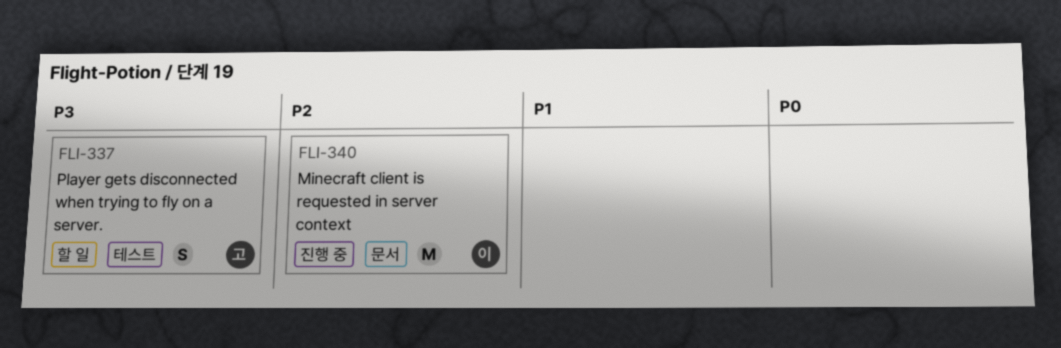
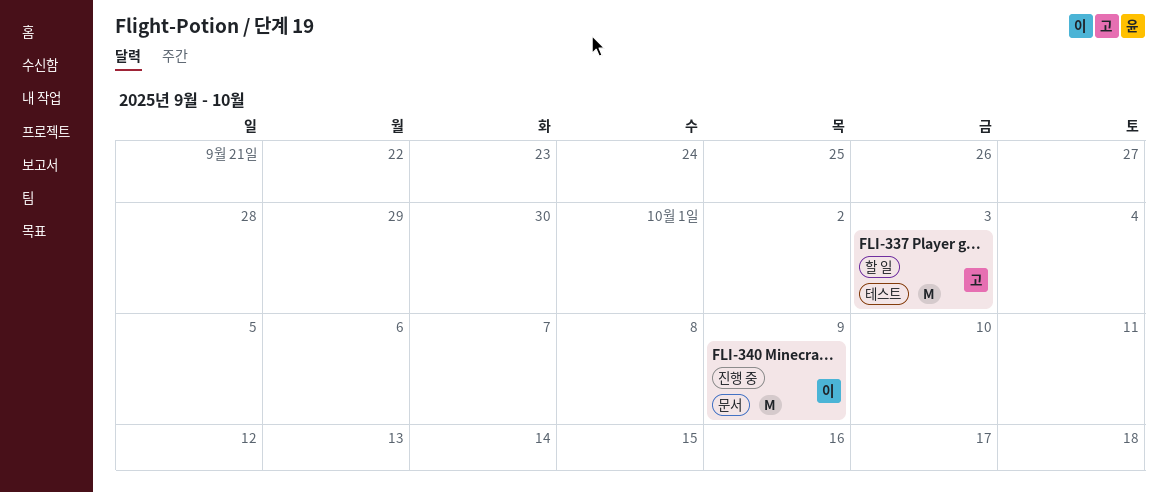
FLI-337, estimate: S -> M

